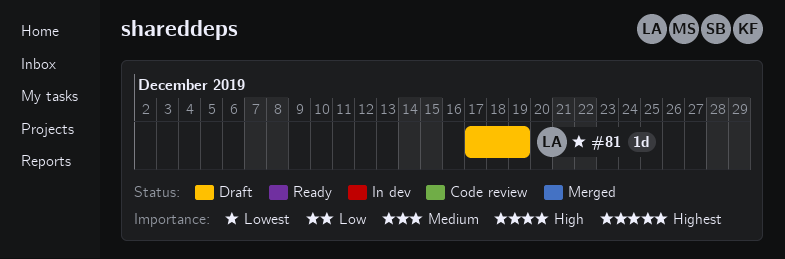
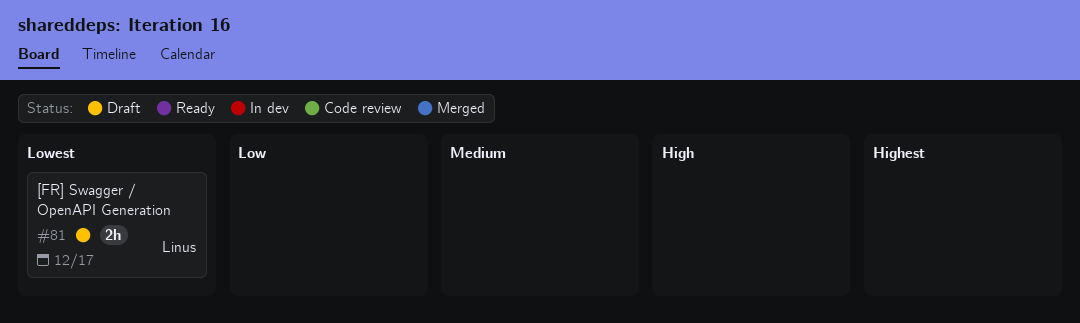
#81, estimate: 1d -> 2h
#81, due: Dec 19 -> Dec 17

